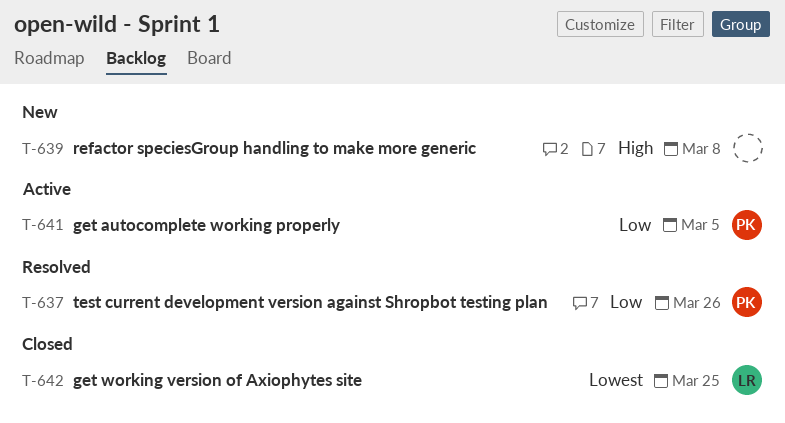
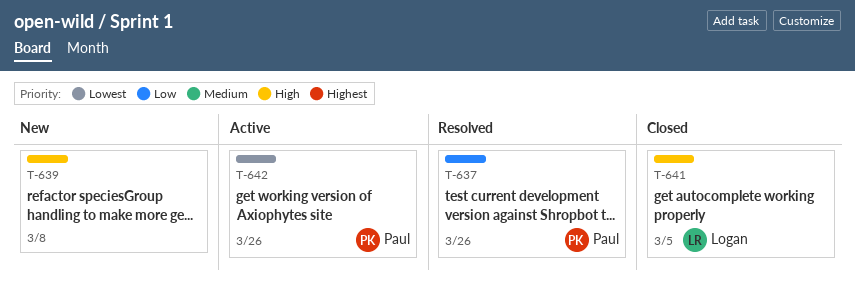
T-641, status: Active -> Closed
T-641, owner: Paul -> Logan
T-641, priority: Low -> High
T-642, status: Closed -> Active
T-642, owner: Logan -> Paul
T-642, due: Mar 25 -> Mar 26

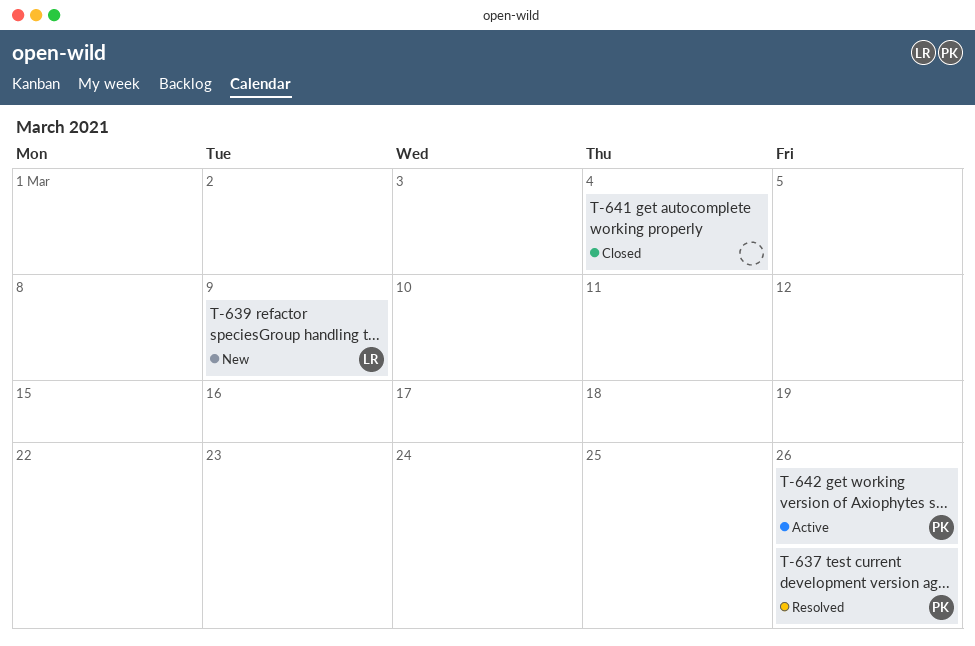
T-639, owner: none -> Logan
T-639, due: Mar 8 -> Mar 9
T-641, owner: Logan -> none
T-641, due: Mar 5 -> Mar 4

